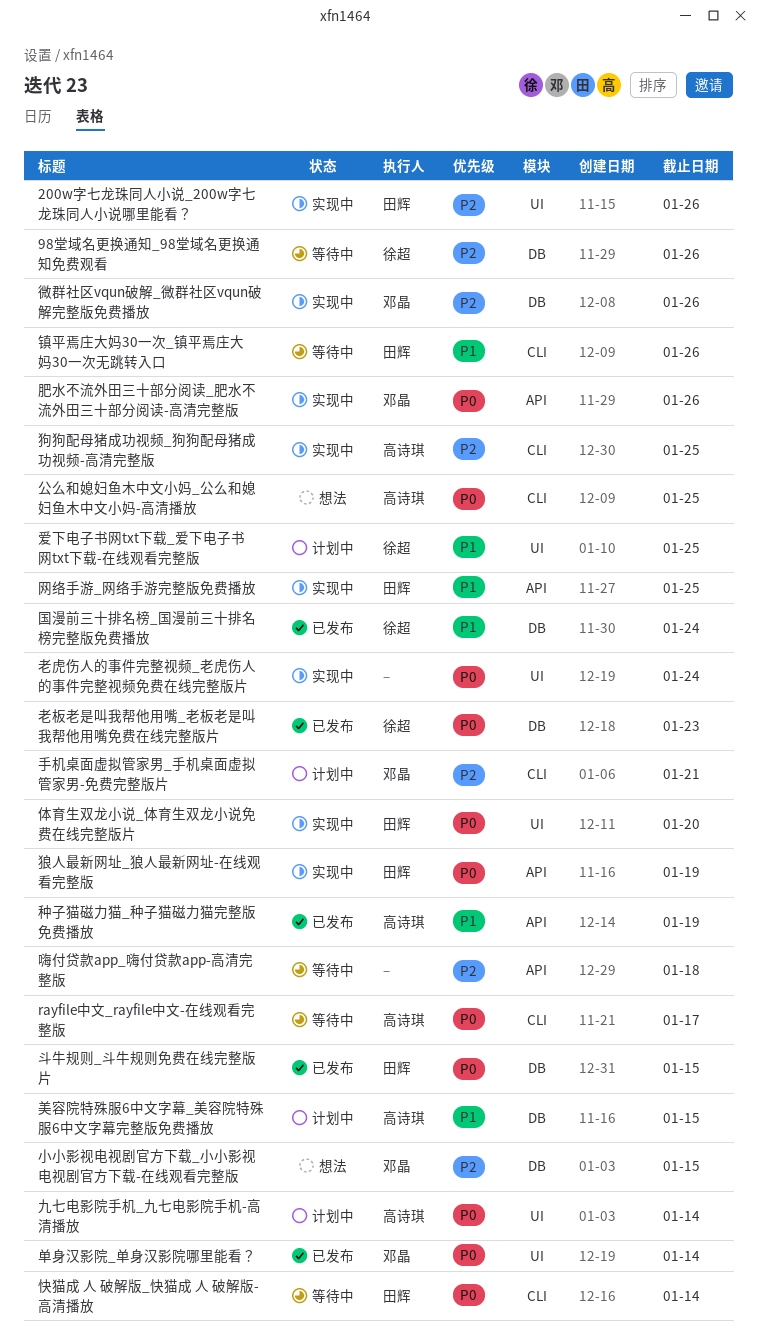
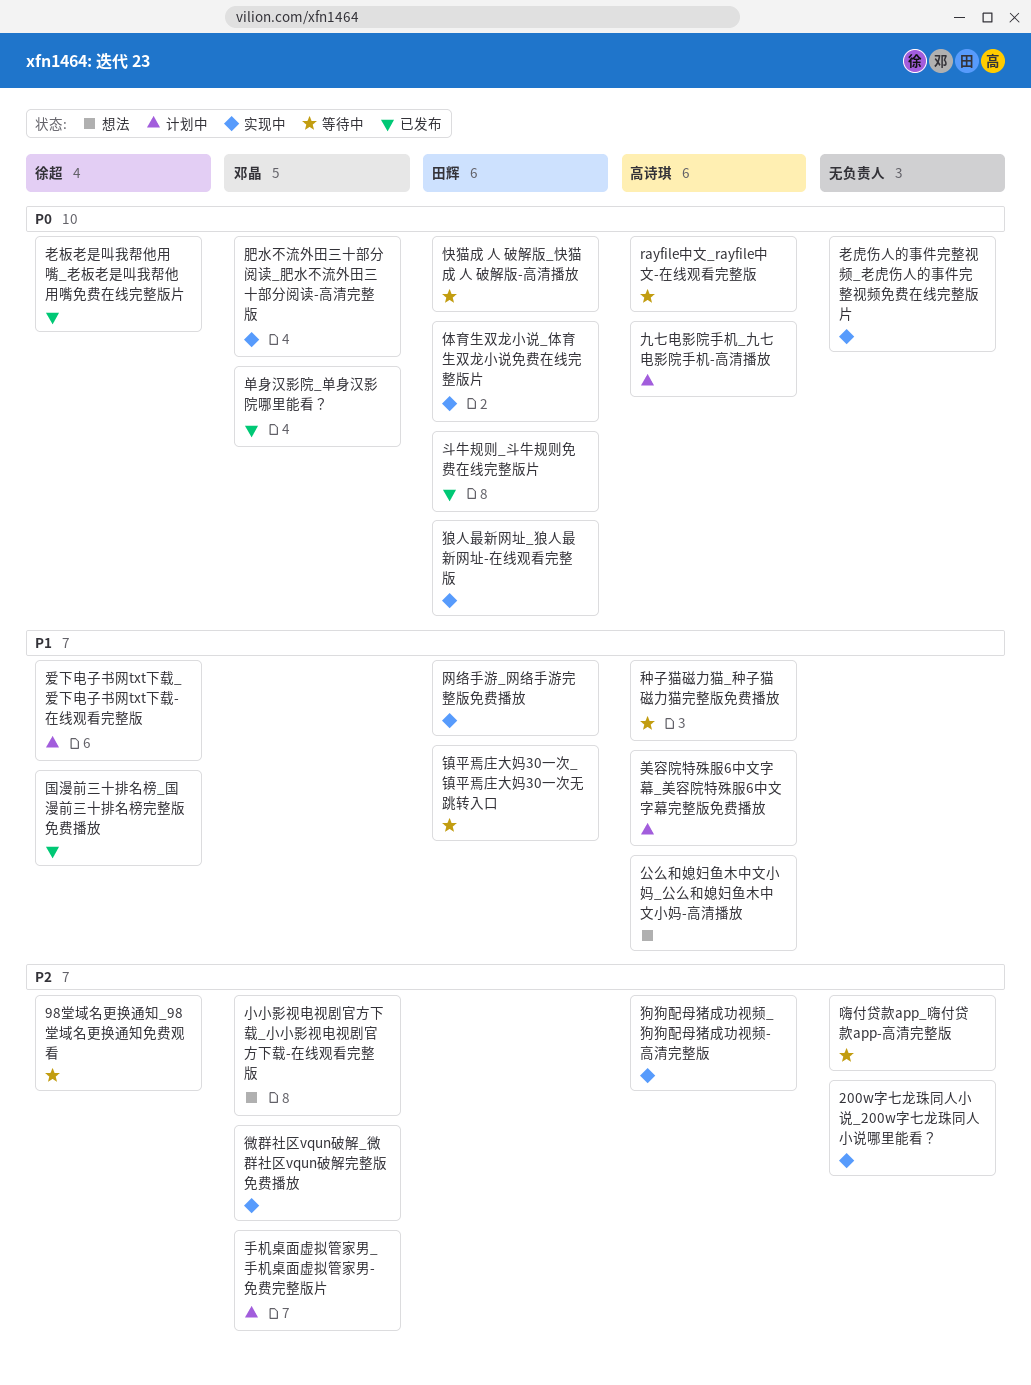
200w字七龙珠同人小说_200w字七龙珠同人小说哪里能看？, owner: 田辉 -> none
公么和媳妇鱼木中文小妈_公么和媳妇鱼木中文小妈-高清播放, priority: P0 -> P1
种子猫磁力猫_种子猫磁力猫完整版免费播放, status: 已发布 -> 等待中

